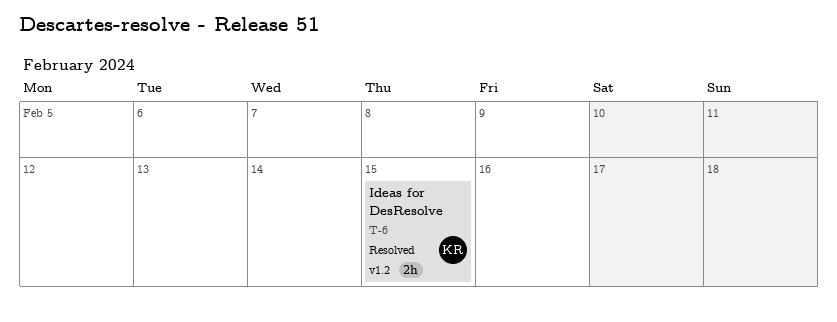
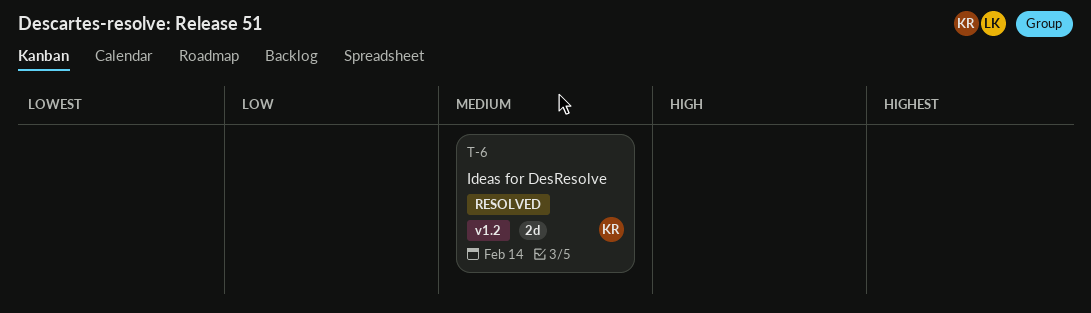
T-6, estimate: 2h -> 2d
T-6, due: Feb 15 -> Feb 14

